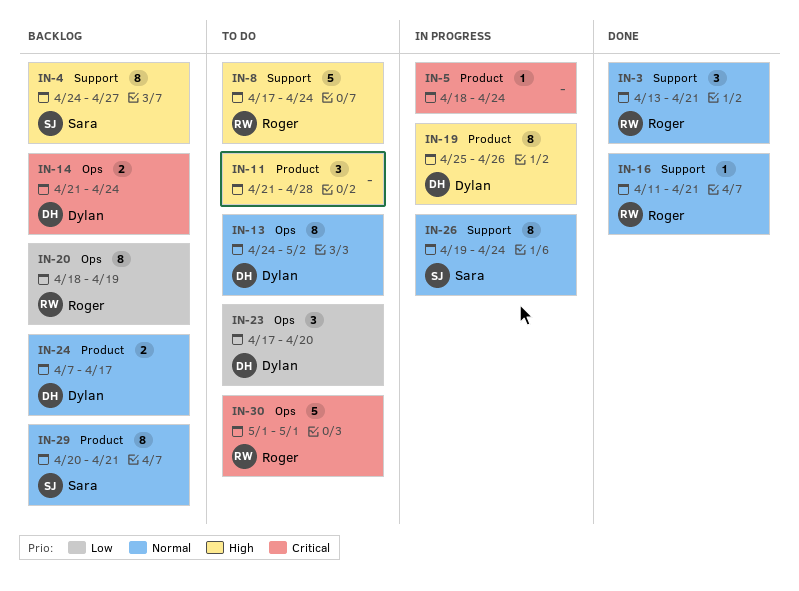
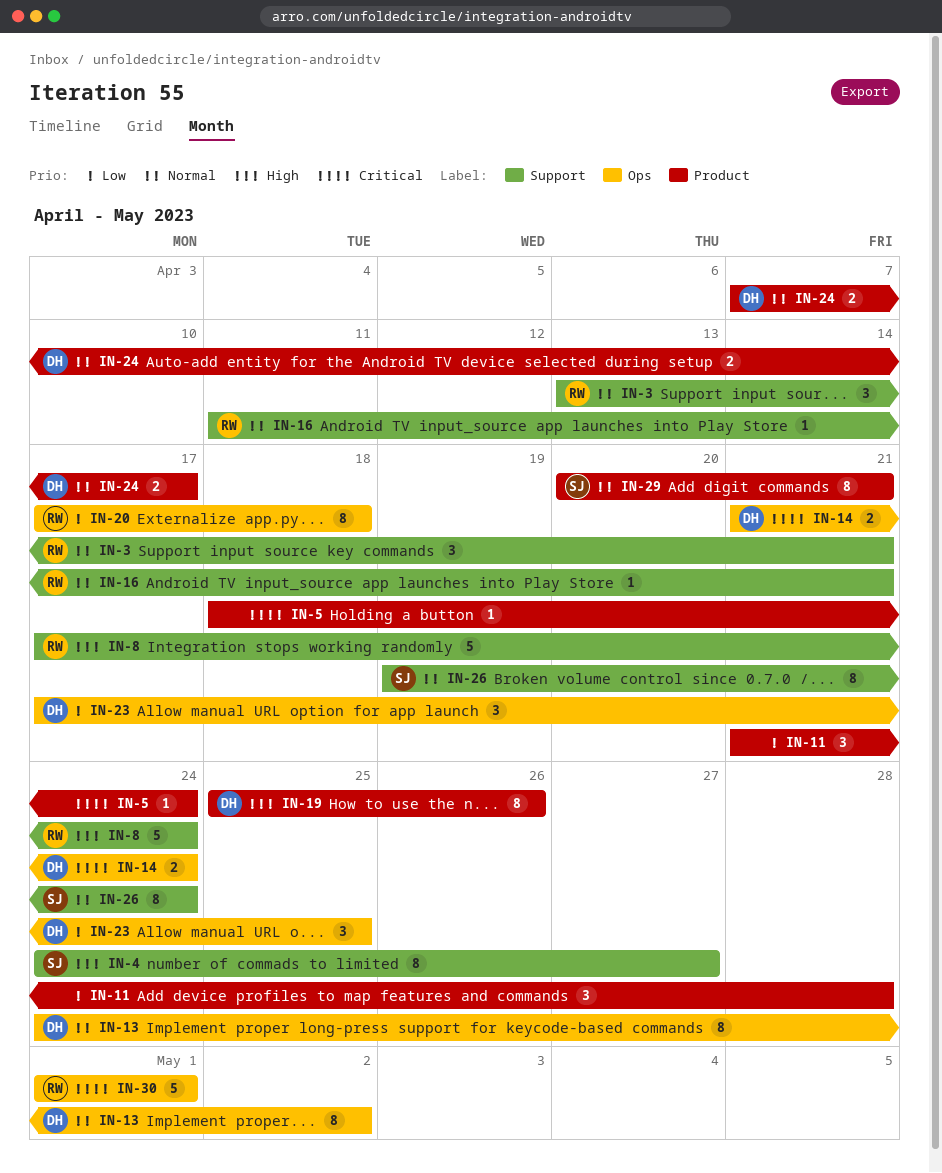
IN-11, priority: High -> Low
IN-20, start: Apr 18 -> Apr 17
IN-20, due: Apr 19 -> Apr 18
IN-23, due: Apr 20 -> Apr 25

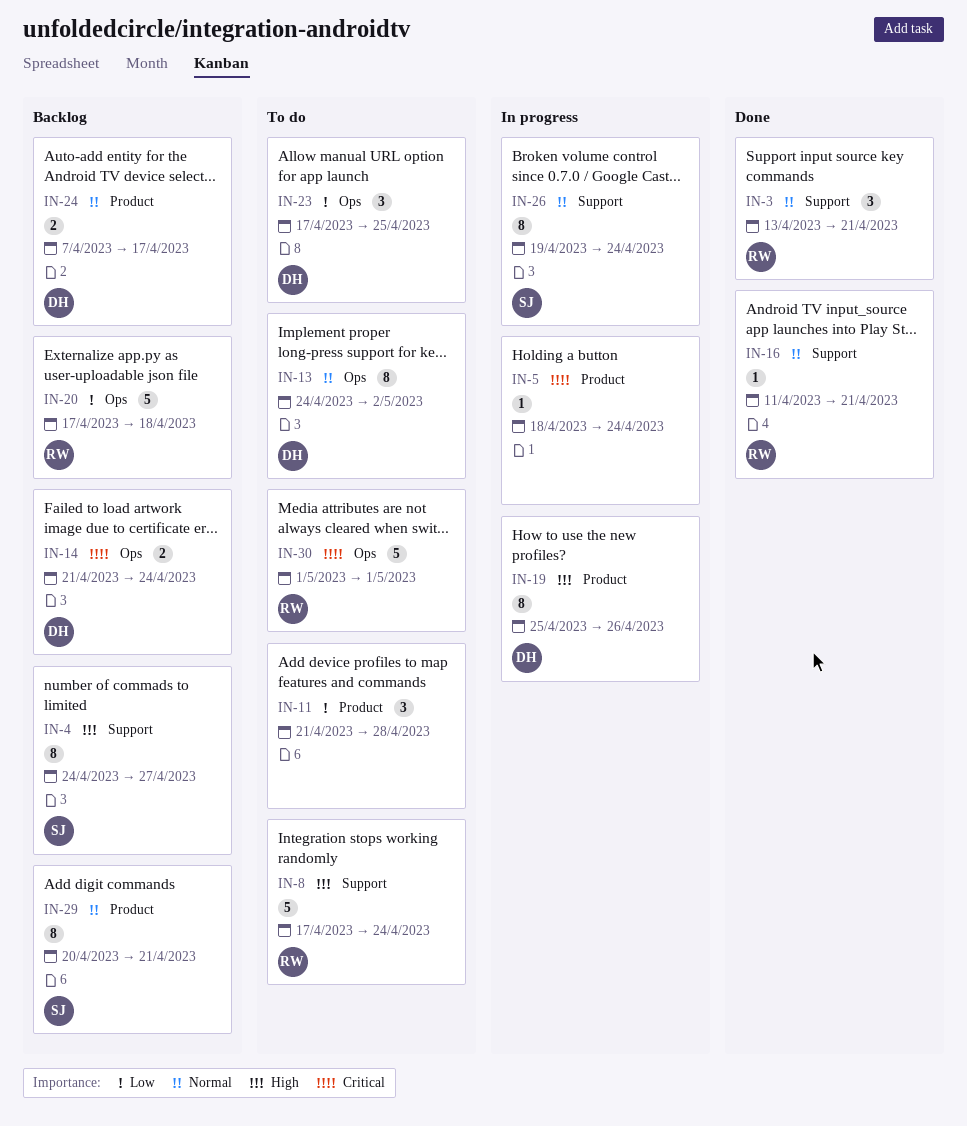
IN-20, estimate: 8 -> 5

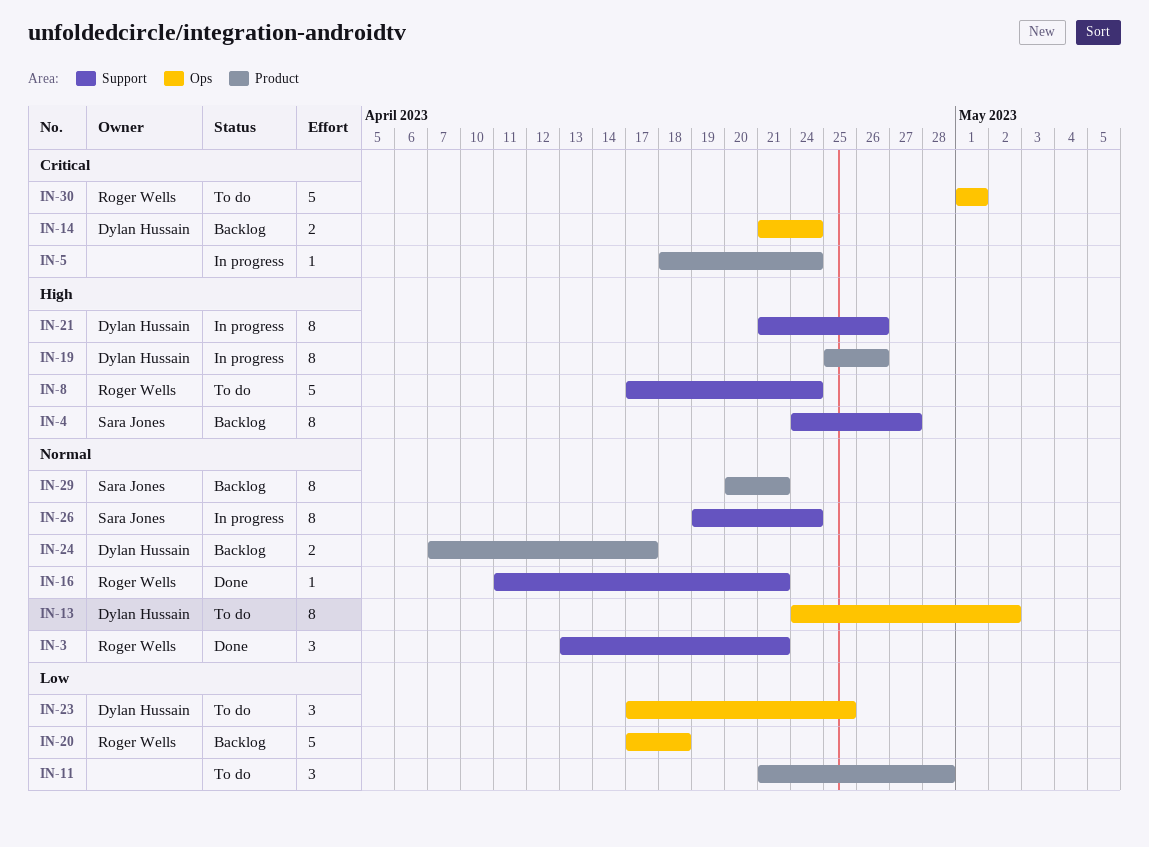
IN-21: none -> present

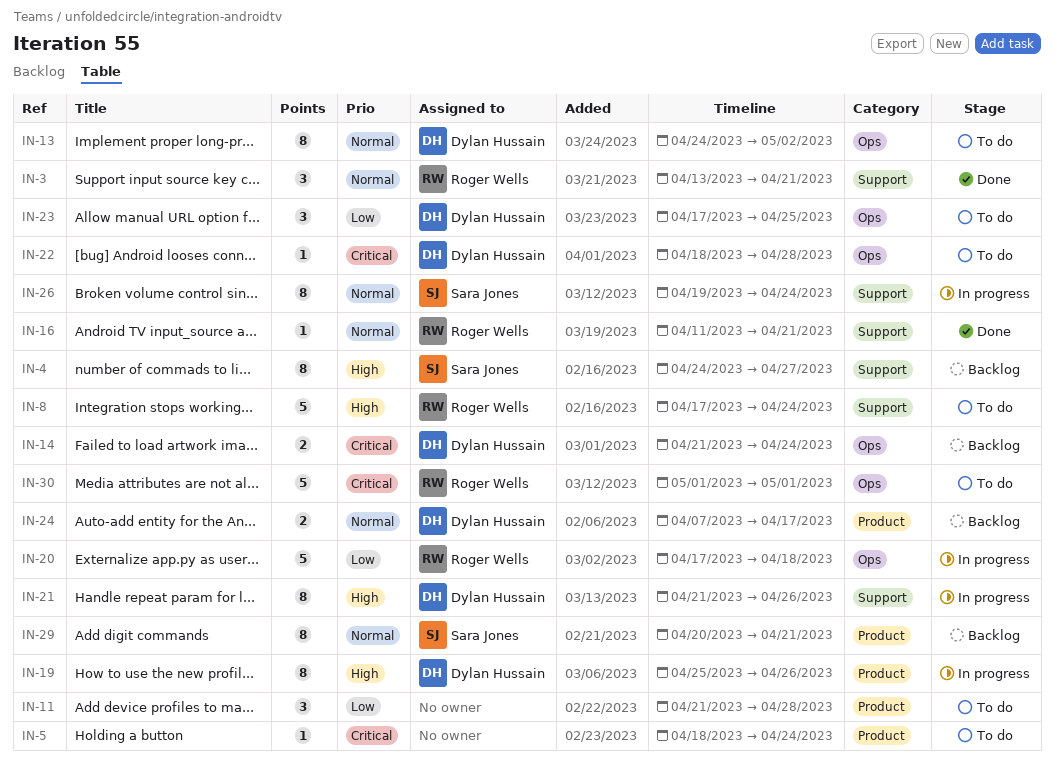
IN-5, status: In progress -> To do
IN-20, status: Backlog -> In progress
IN-22: none -> present

